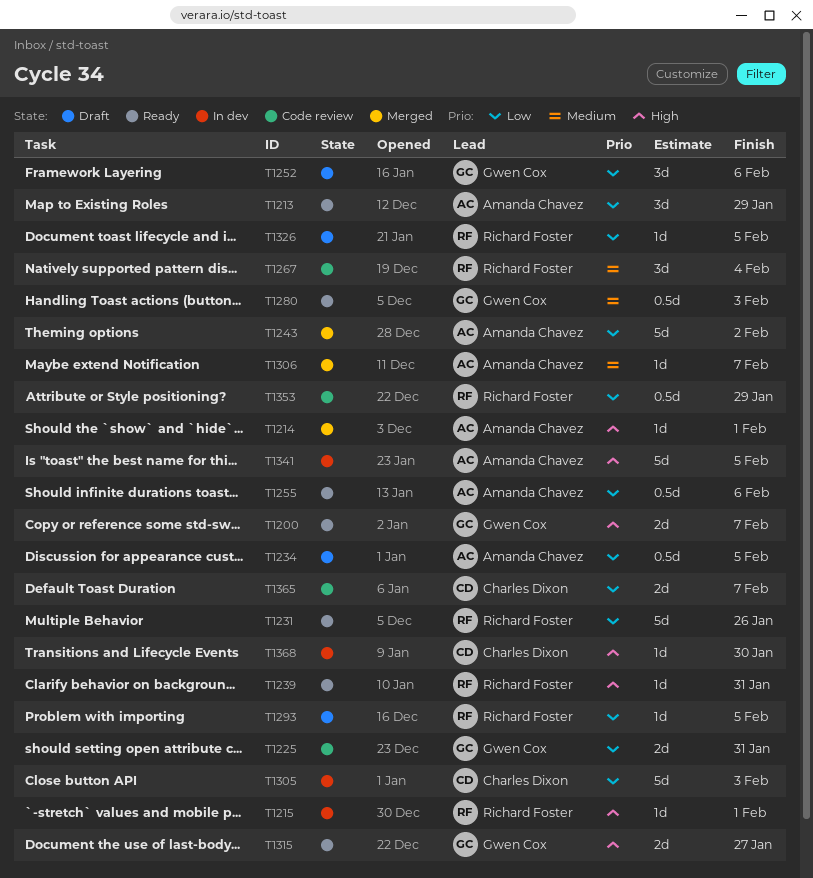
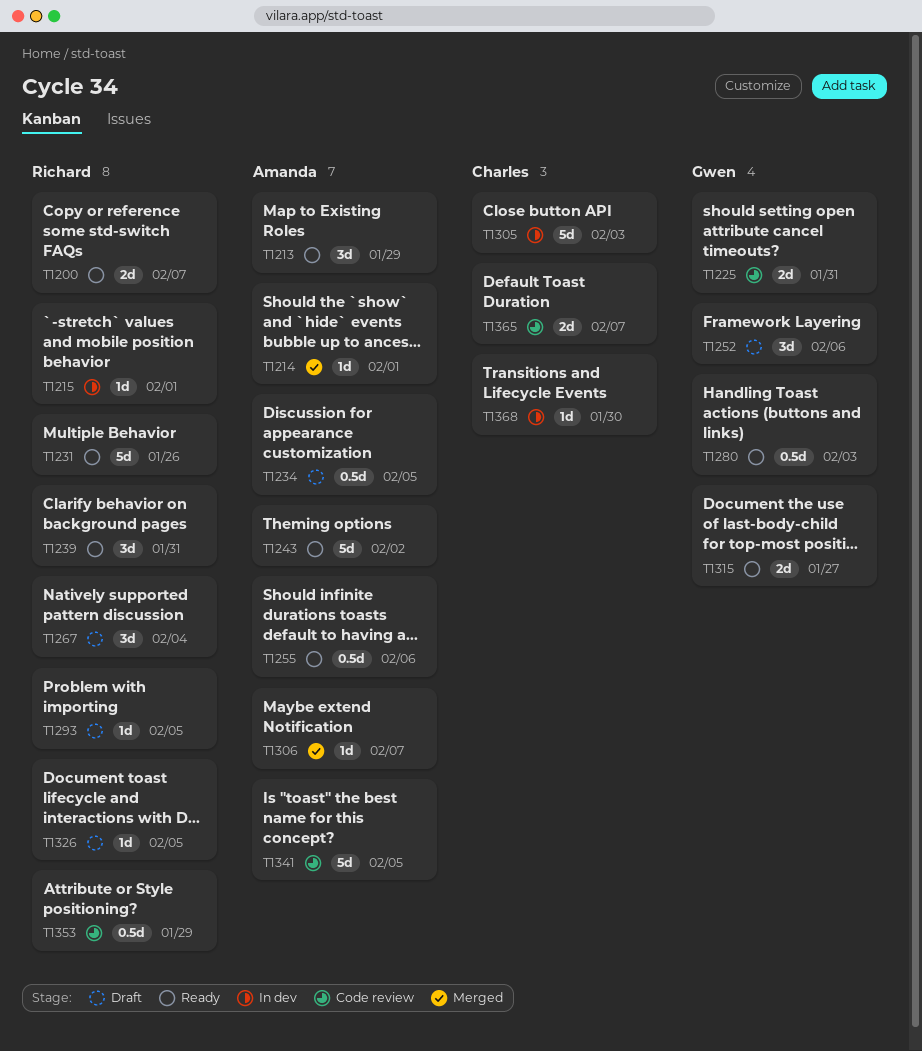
T1200, owner: Gwen Cox -> Richard Foster
T1239, estimate: 1d -> 3d
T1243, status: Merged -> Ready
T1267, status: Code review -> Draft
T1341, status: In dev -> Code review

